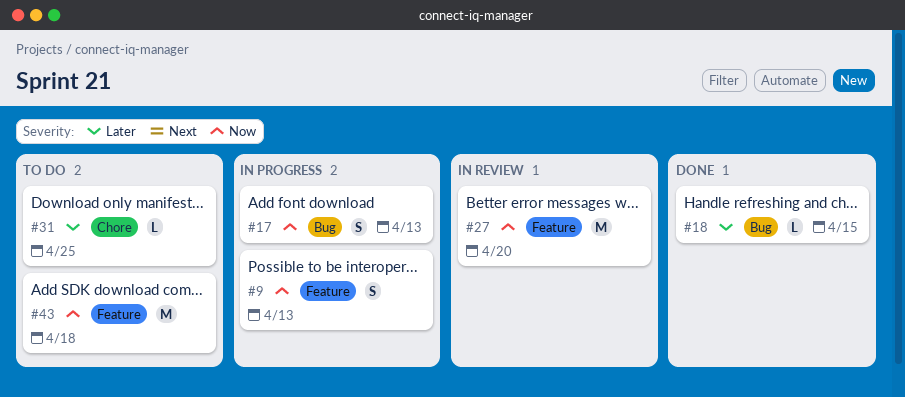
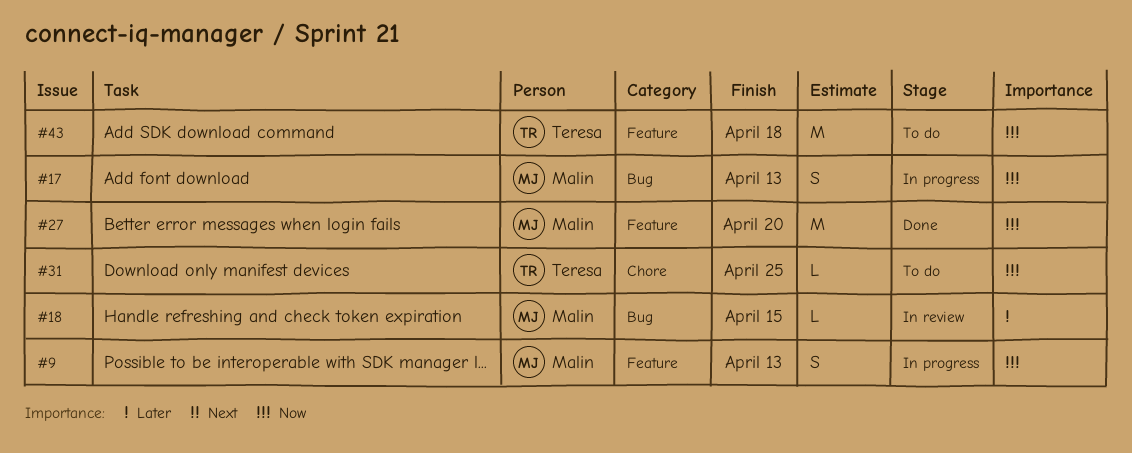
#18, status: Done -> In review
#27, status: In review -> Done
#31, priority: Later -> Now

